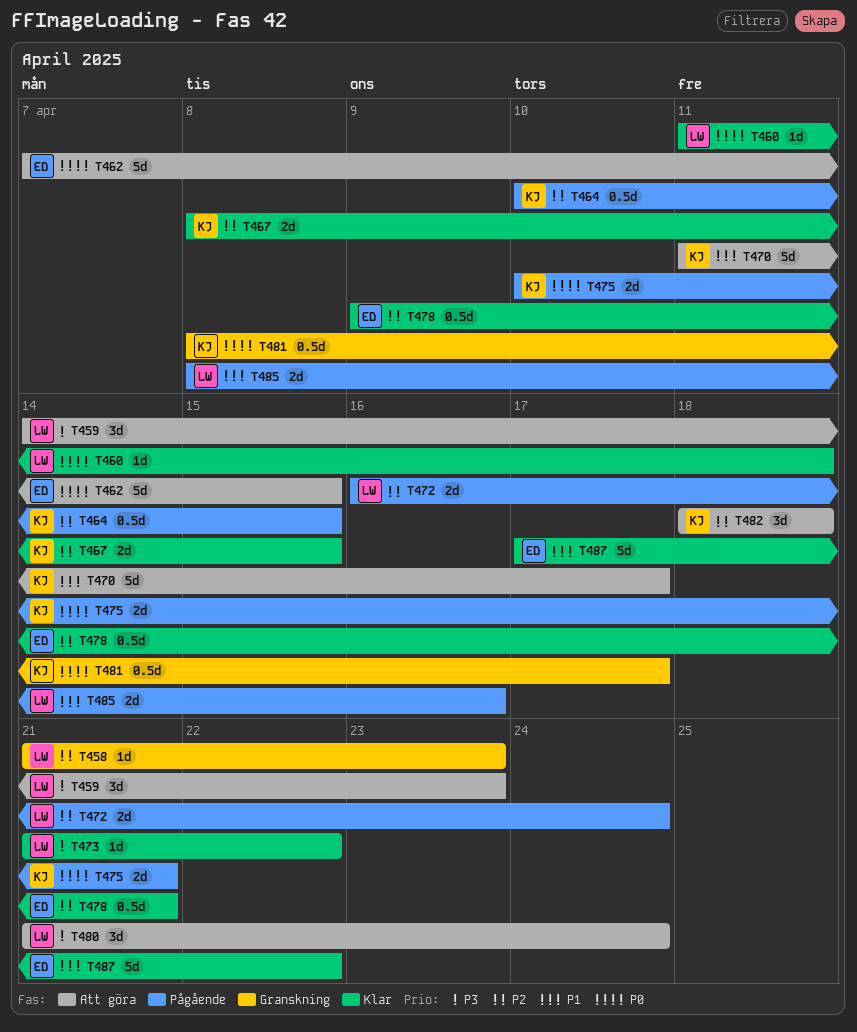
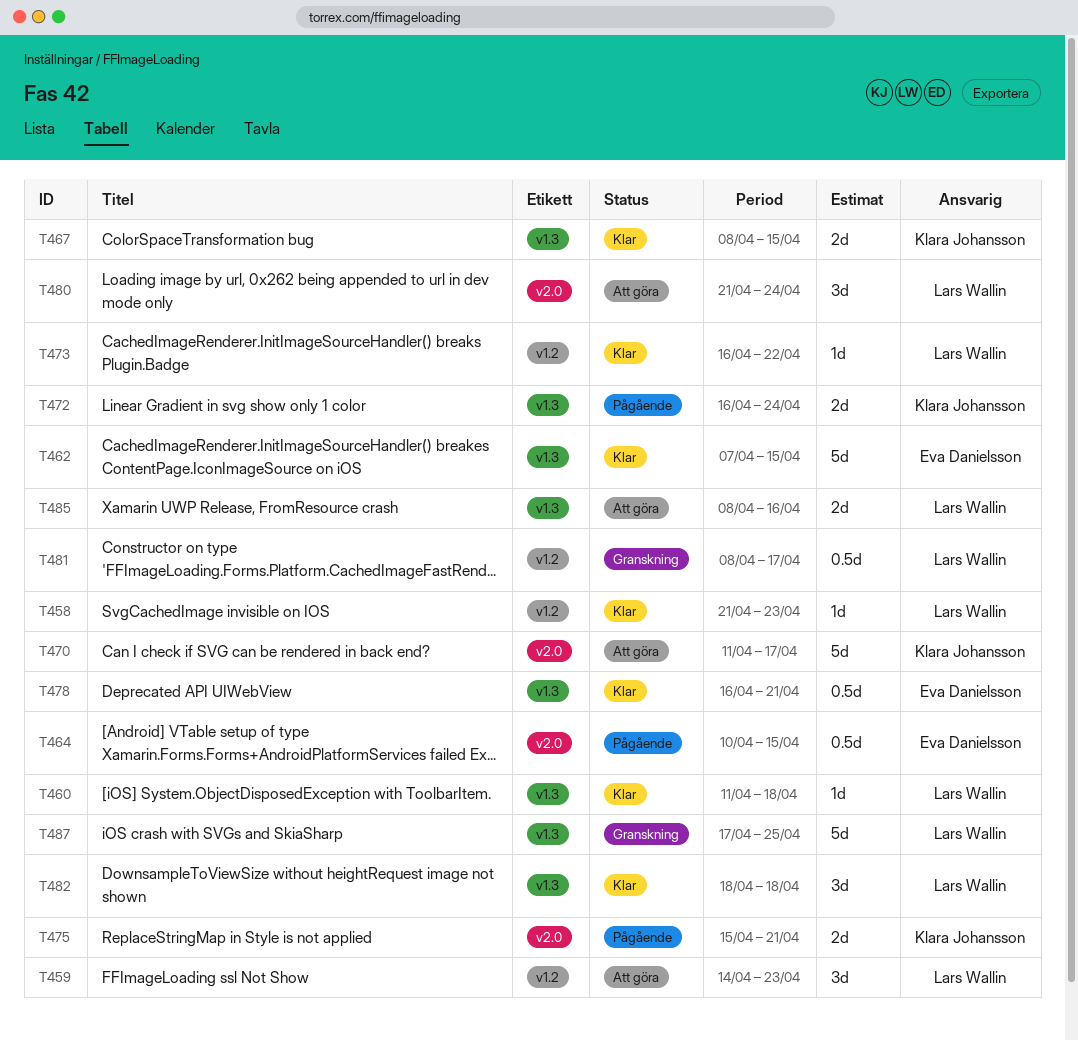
T458, status: Granskning -> Klar
T462, status: Att göra -> Klar
T464, owner: Klara Johansson -> Eva Danielsson
T472, owner: Lars Wallin -> Klara Johansson
T473, start: Apr 21 -> Apr 16
T475, start: Apr 10 -> Apr 15
T478, start: Apr 9 -> Apr 16
T481, owner: Klara Johansson -> Lars Wallin
T482, status: Att göra -> Klar
T482, owner: Klara Johansson -> Lars Wallin
T485, status: Pågående -> Att göra
T487, status: Klar -> Granskning
T487, owner: Eva Danielsson -> Lars Wallin
T487, due: Apr 22 -> Apr 25

